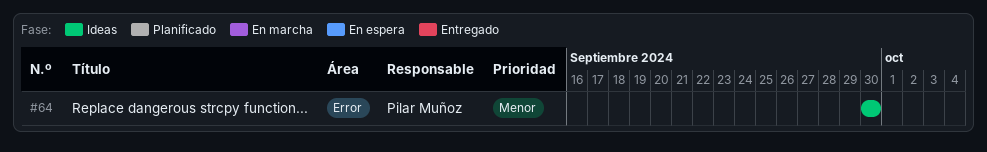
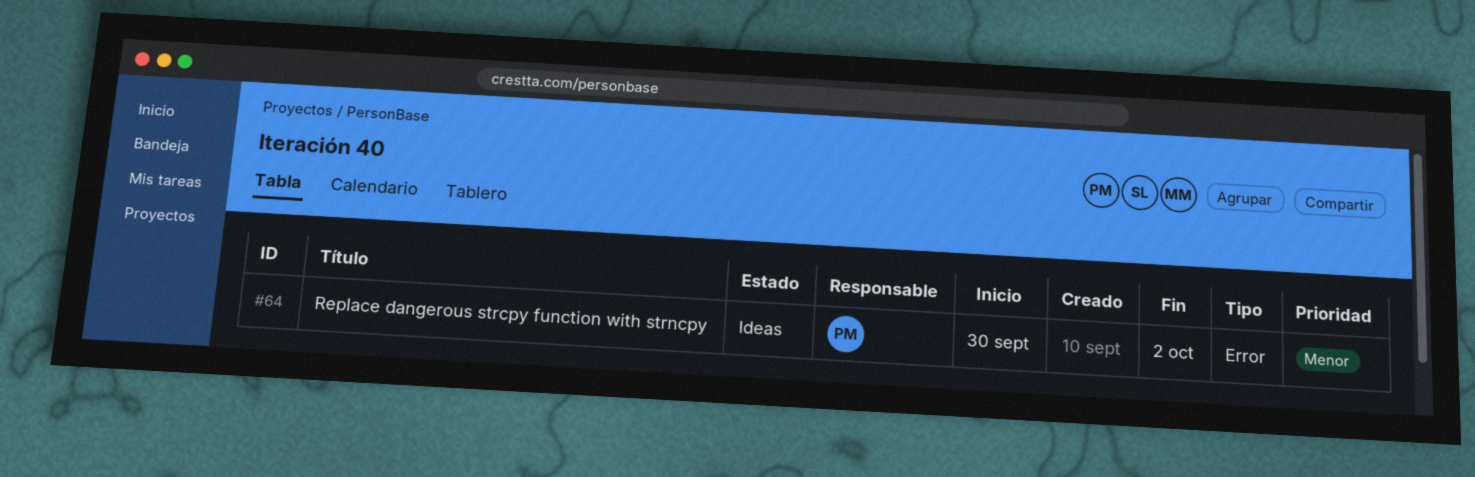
#64, due: Sep 30 -> Oct 2

